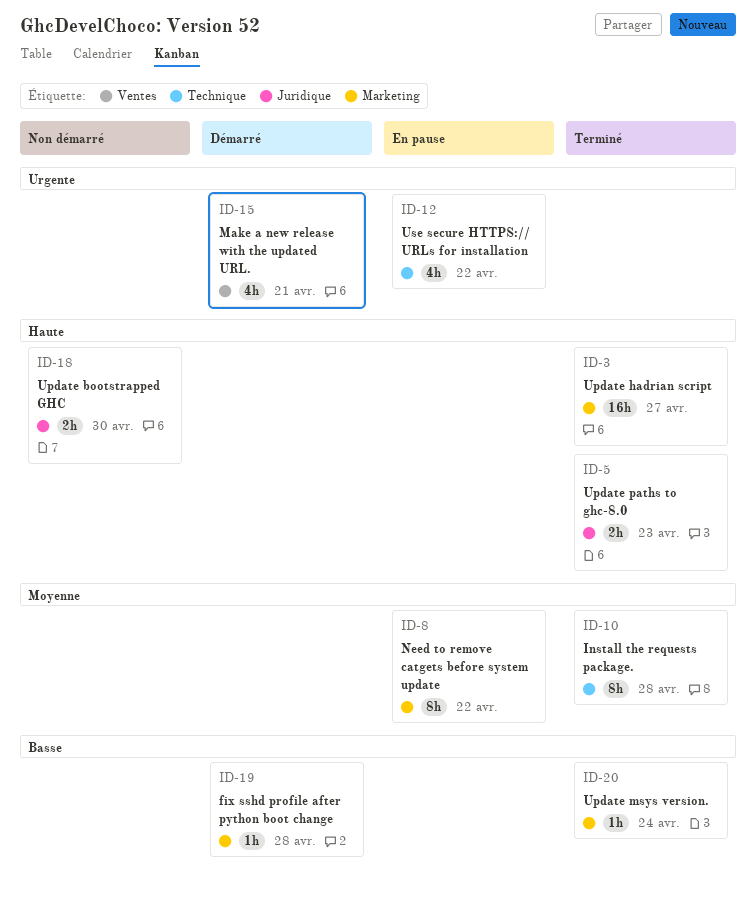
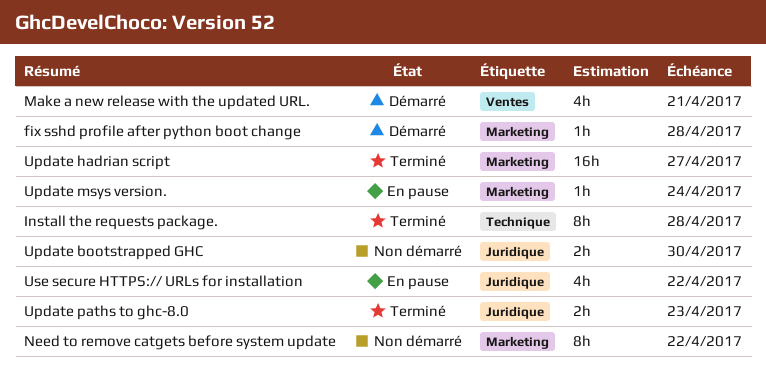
Need to remove catgets before system update, status: En pause -> Non démarré
Update msys version., status: Terminé -> En pause
Use secure HTTPS:// URLs for installation, label: Technique -> Juridique

